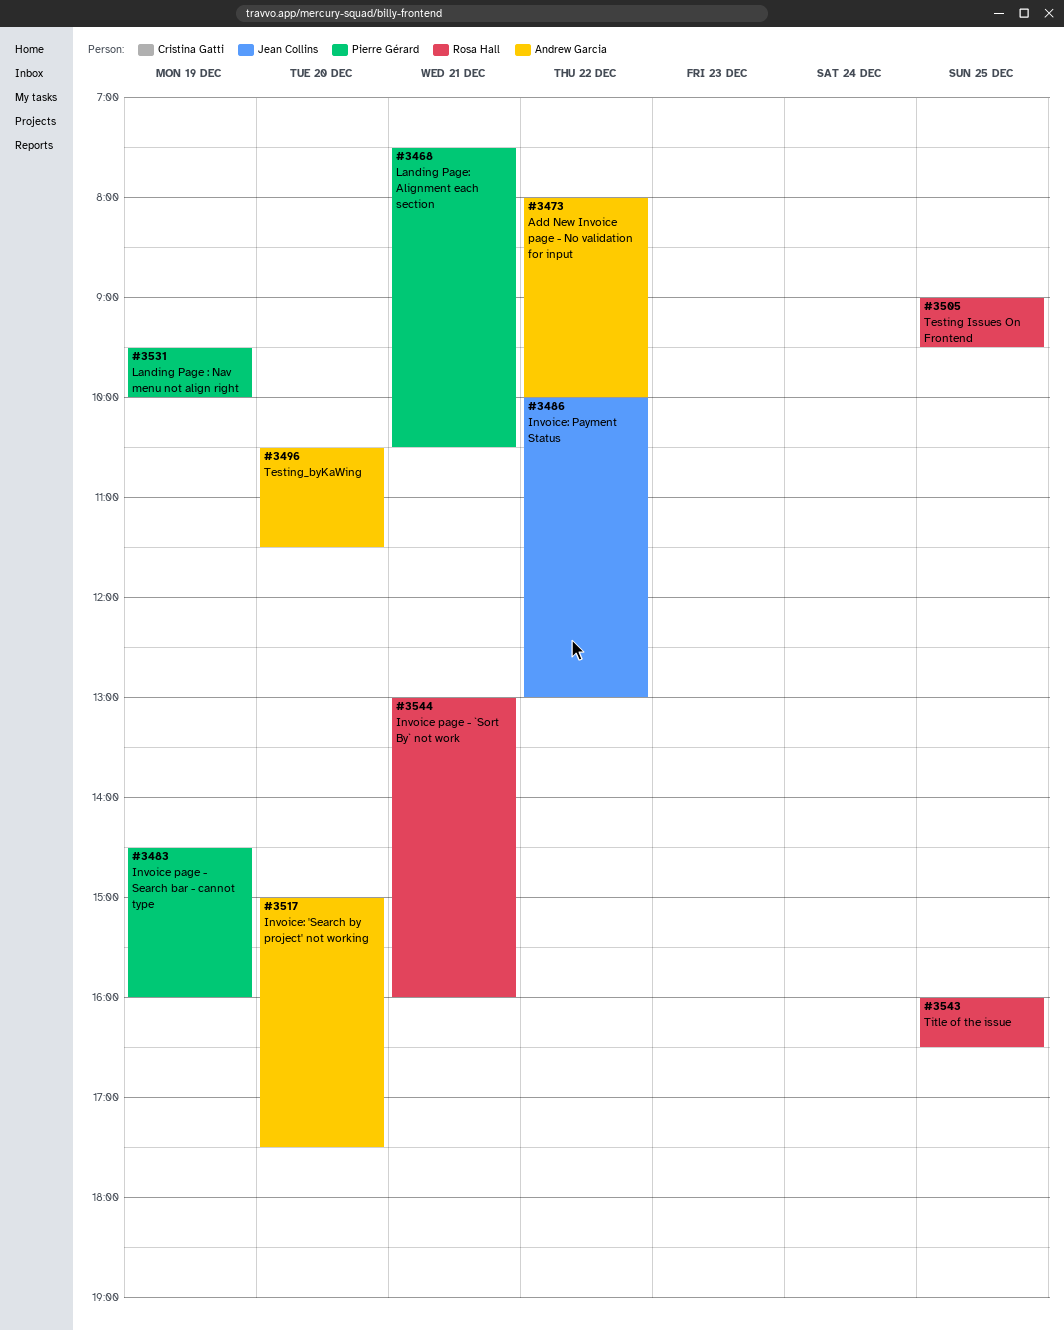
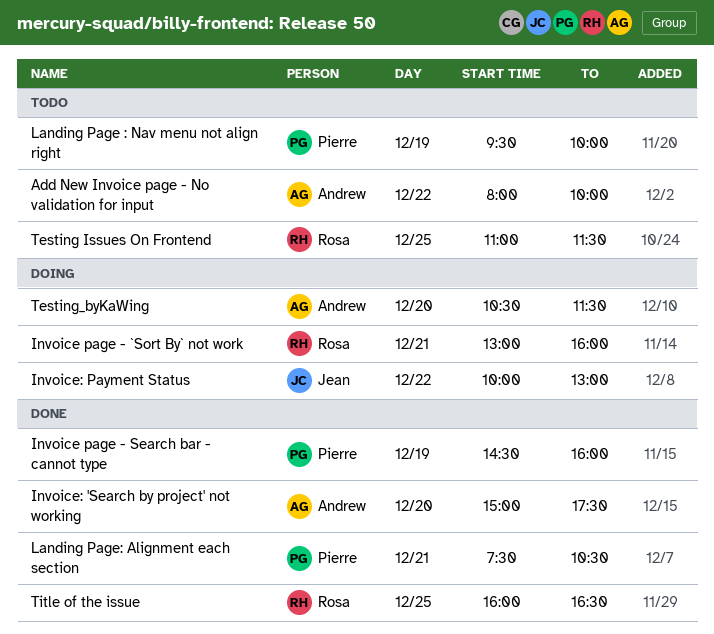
Testing Issues On Frontend, begins: 09:00 -> 11:00
Testing Issues On Frontend, ends: 09:30 -> 11:30

